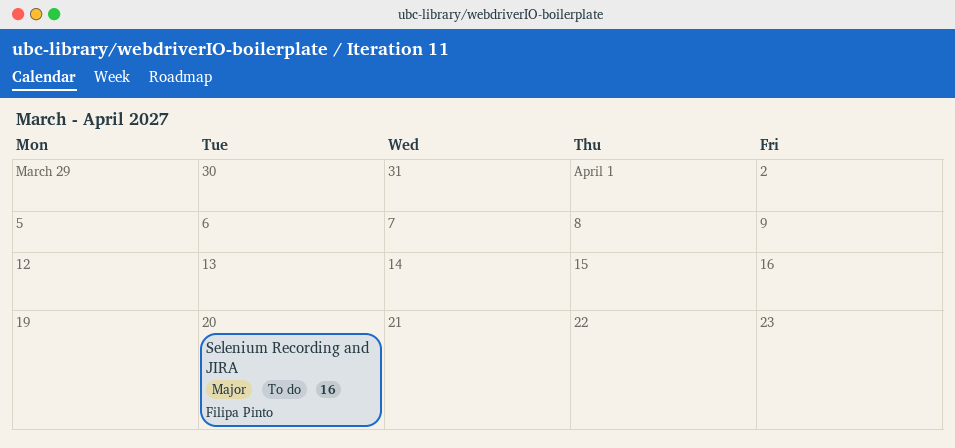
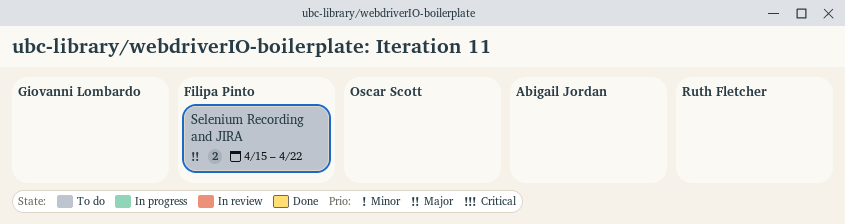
Selenium Recording and JIRA, estimate: 16 -> 2
Selenium Recording and JIRA, due: Apr 20 -> Apr 22

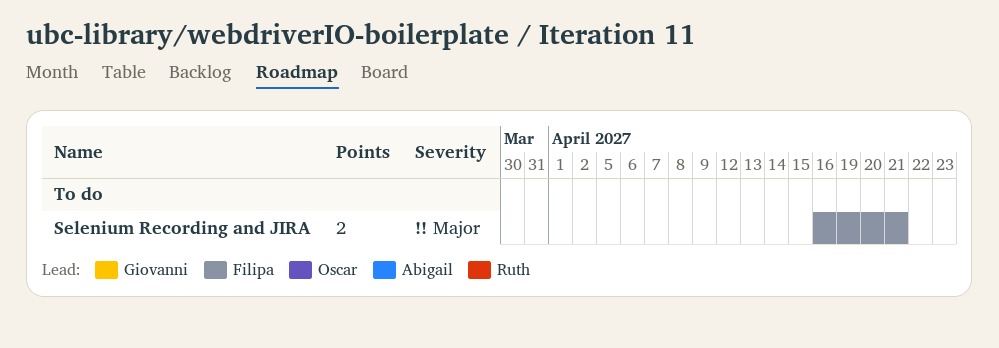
Selenium Recording and JIRA, start: Apr 15 -> Apr 16
Selenium Recording and JIRA, due: Apr 22 -> Apr 21

